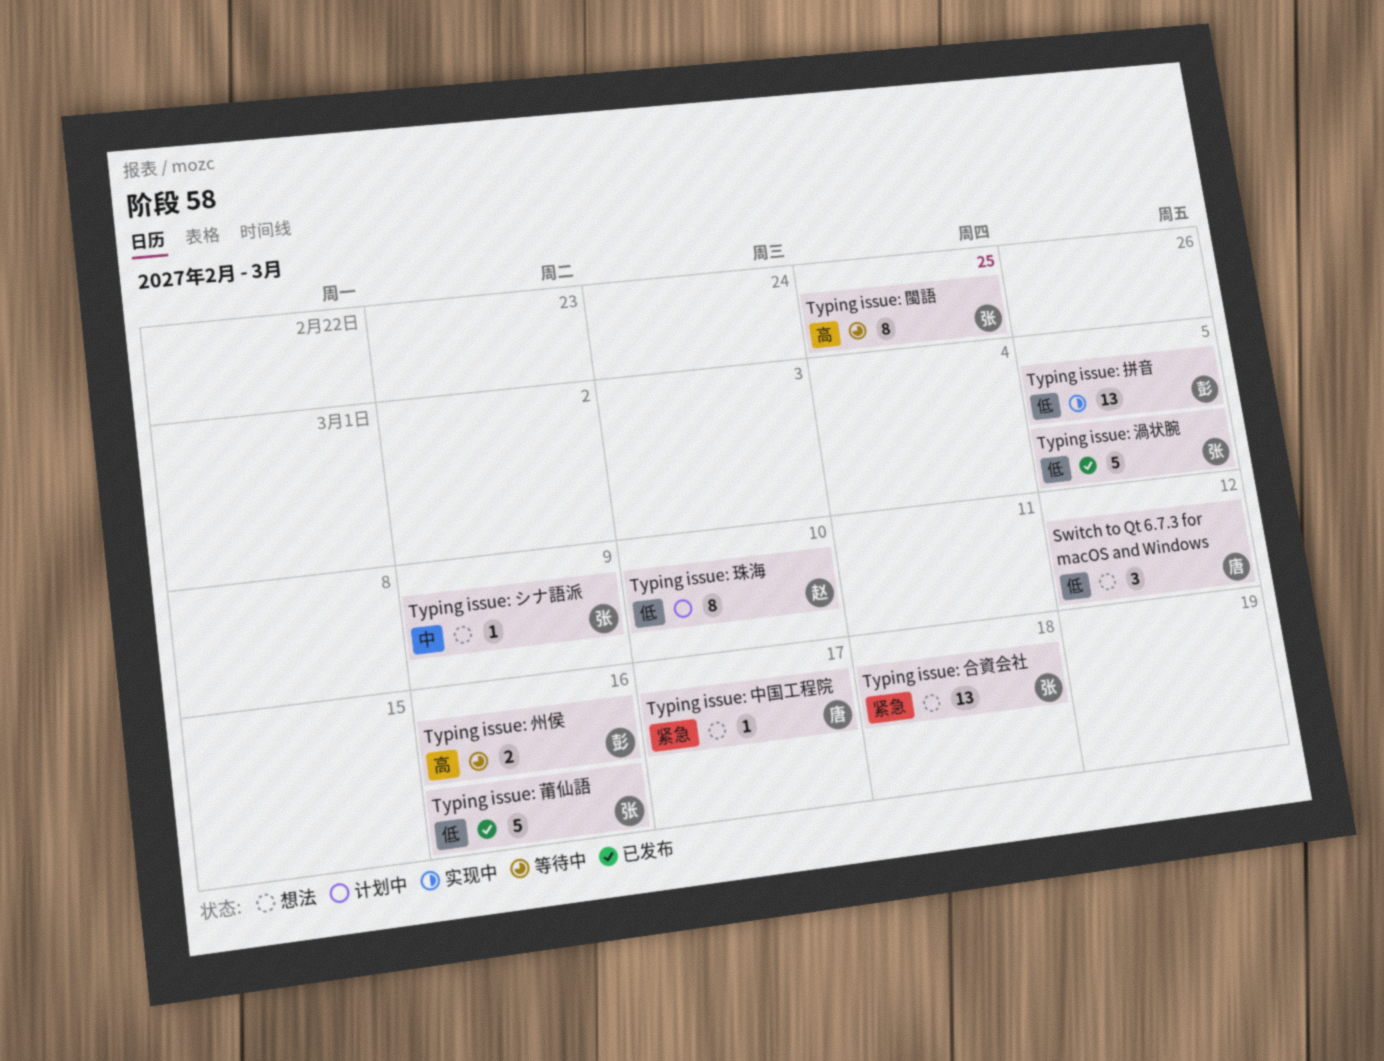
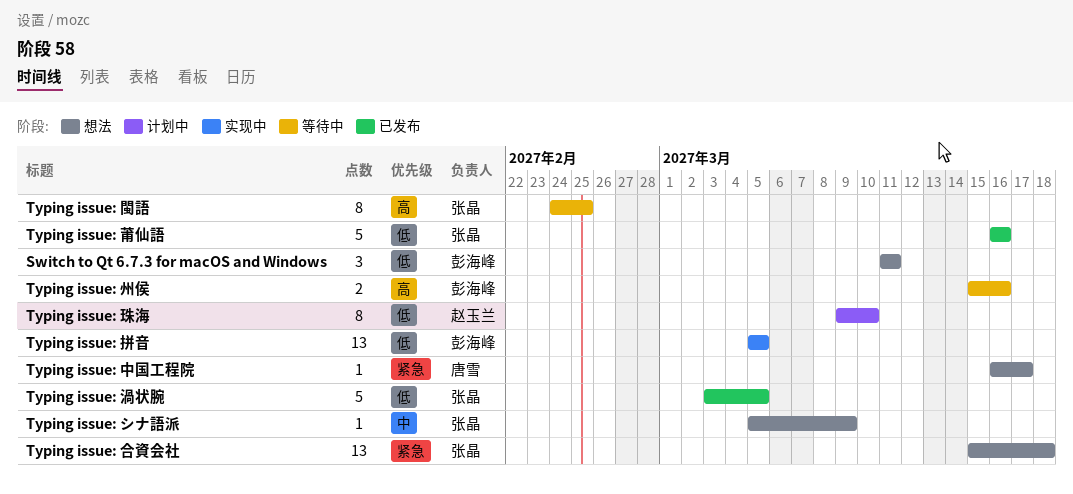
Switch to Qt 6.7.3 for macOS and Windows, owner: 唐雪 -> 彭海峰
Switch to Qt 6.7.3 for macOS and Windows, due: Mar 12 -> Mar 11

